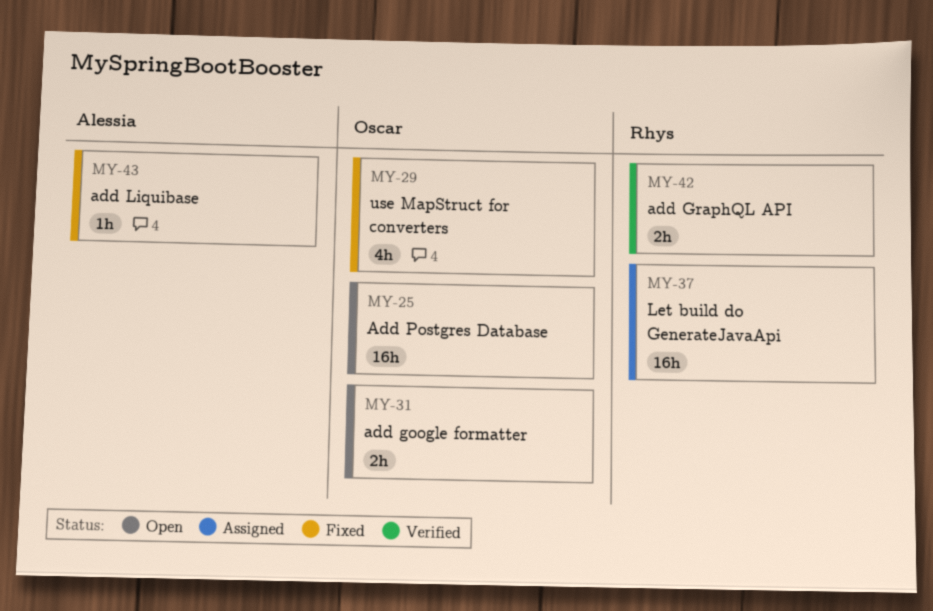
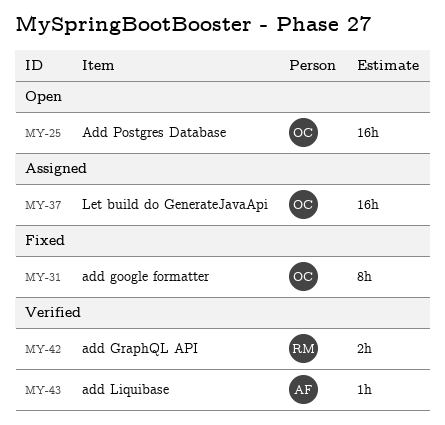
MY-29: present -> none
MY-31, status: Open -> Fixed
MY-31, estimate: 2h -> 8h
MY-37, owner: Rhys -> Oscar
MY-43, status: Fixed -> Verified

